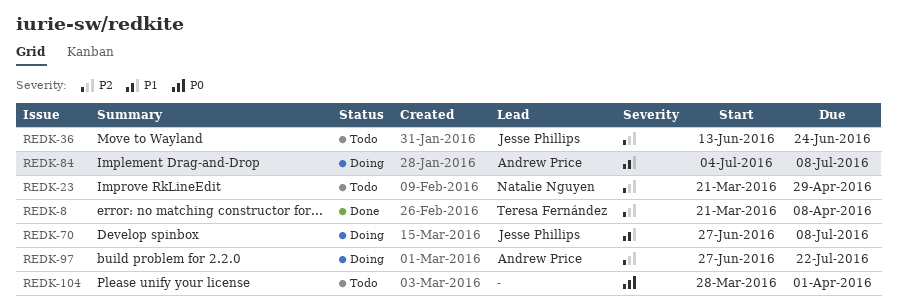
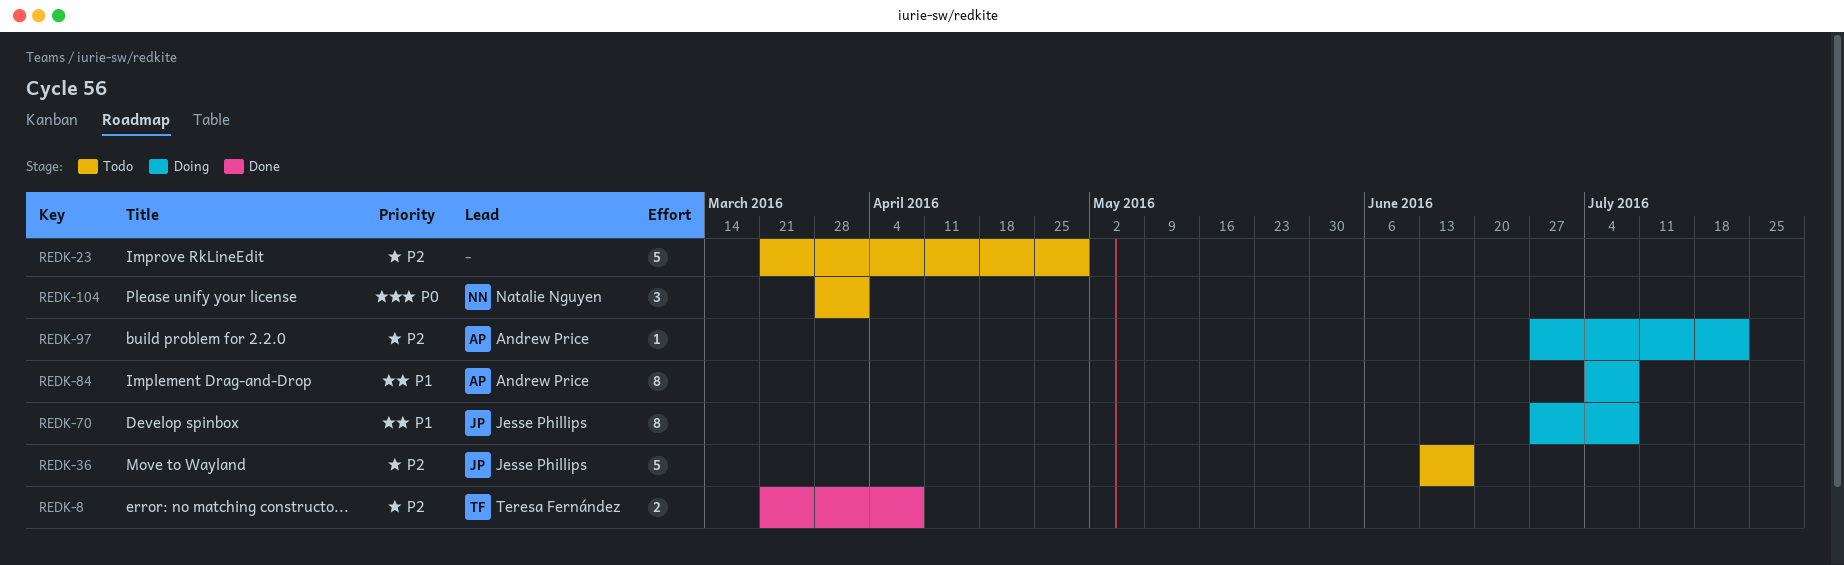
REDK-23, owner: Natalie Nguyen -> none
REDK-36, due: Jun 24 -> Jun 17
REDK-104, owner: none -> Natalie Nguyen

